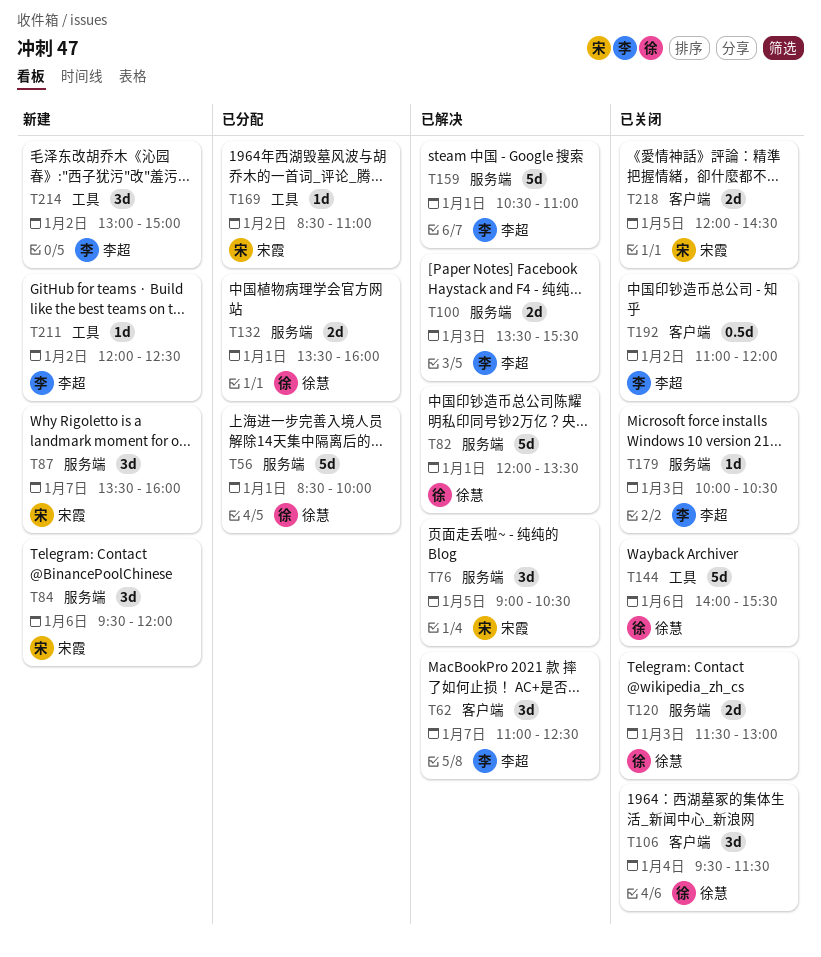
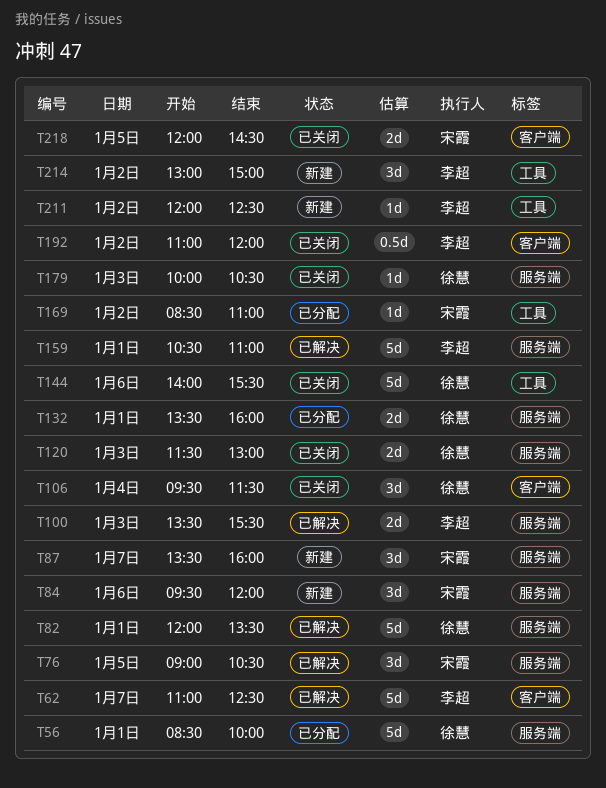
T62, estimate: 3d -> 5d
T179, owner: 李超 -> 徐慧

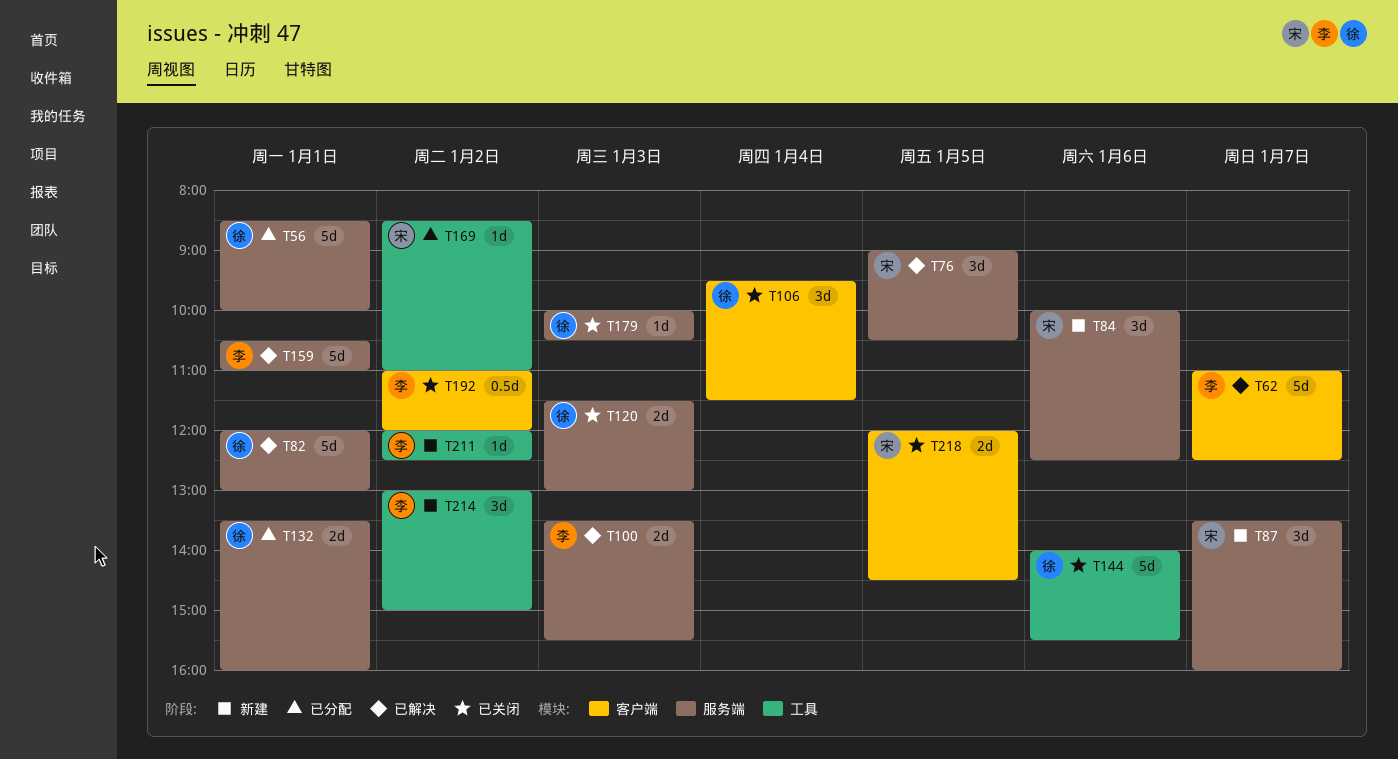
T82, ends: 13:30 -> 13:00
T84, begins: 09:30 -> 10:00
T84, ends: 12:00 -> 12:30

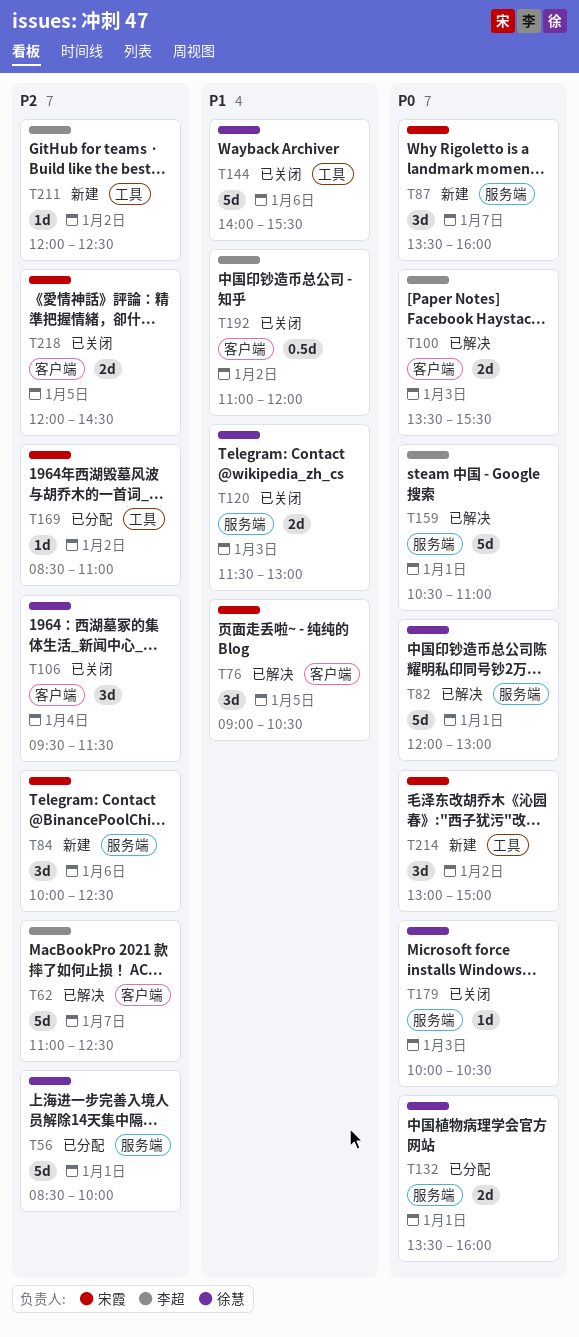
T76, label: 服务端 -> 客户端
T100, label: 服务端 -> 客户端
T214, owner: 李超 -> 宋霞

